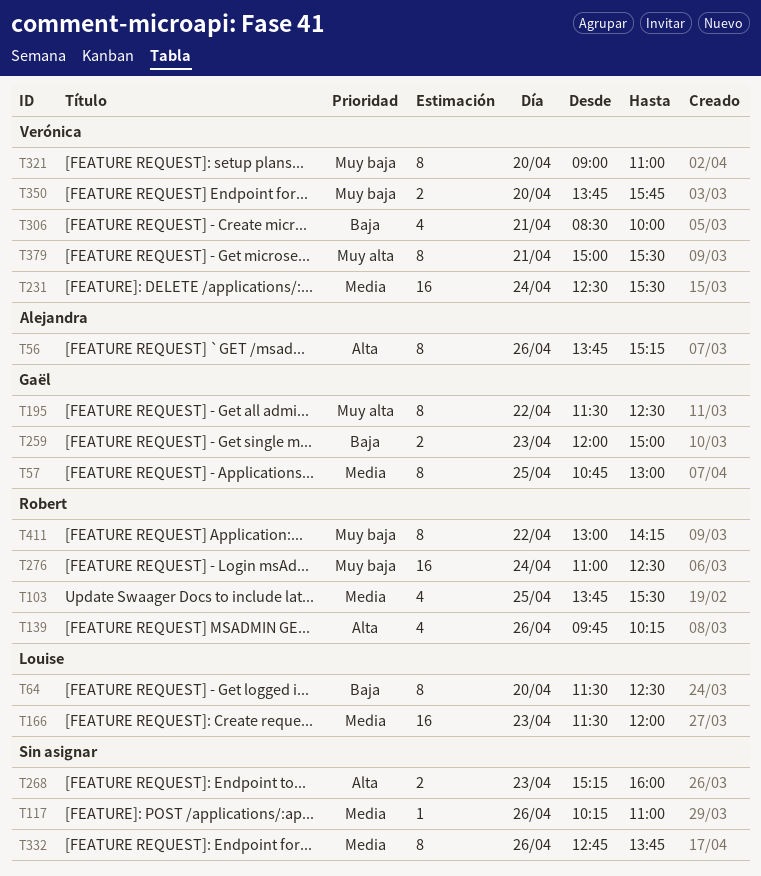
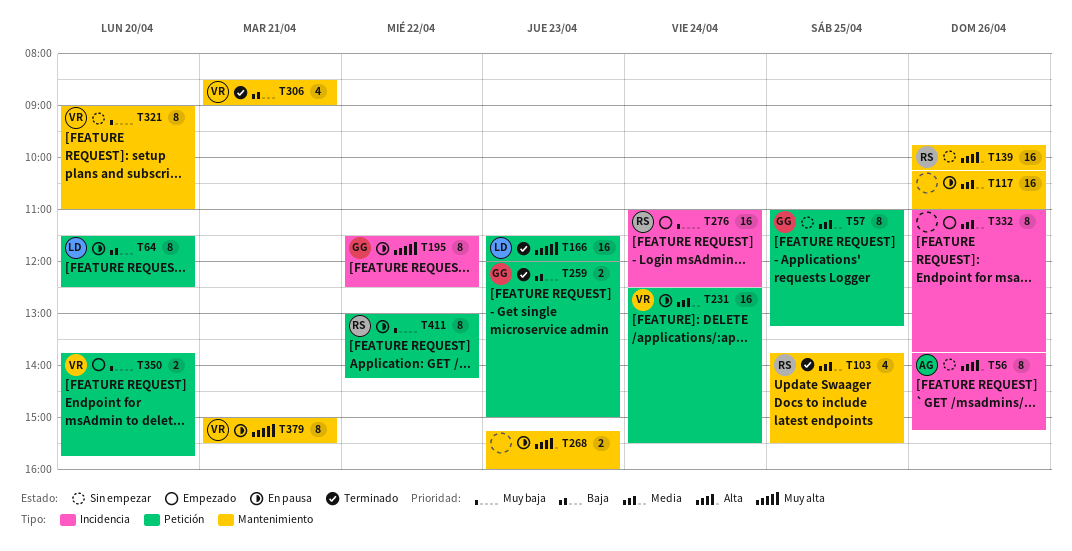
T57, begins: 10:45 -> 11:00
T57, ends: 13:00 -> 13:15
T117, estimate: 1 -> 16
T139, estimate: 4 -> 16
T166, priority: Media -> Muy alta
T306, ends: 10:00 -> 09:00
T332, begins: 12:45 -> 11:00

